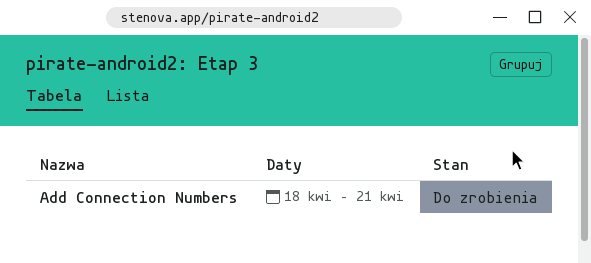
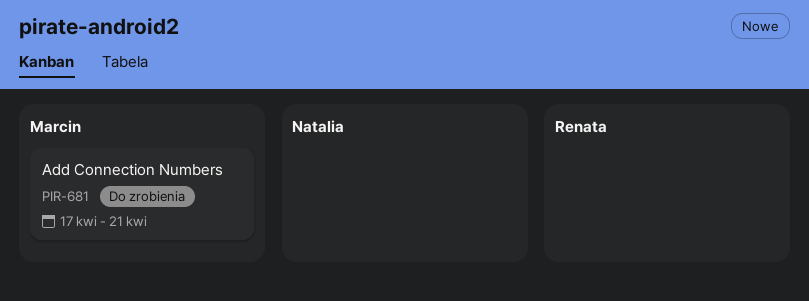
Add Connection Numbers, start: Apr 18 -> Apr 17

